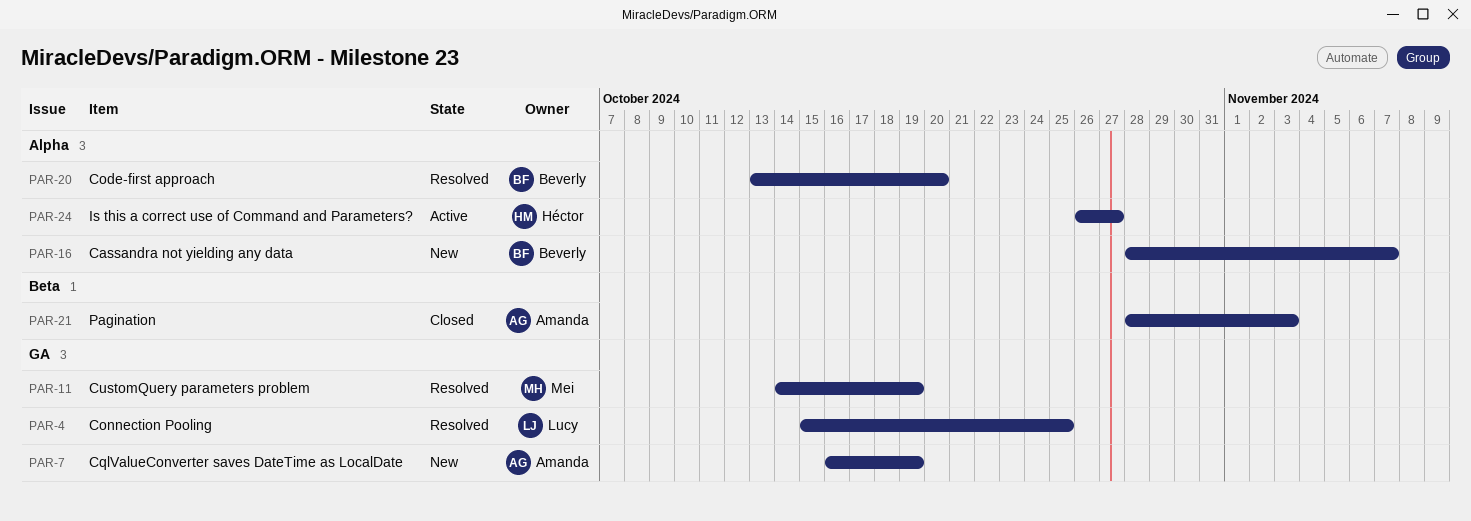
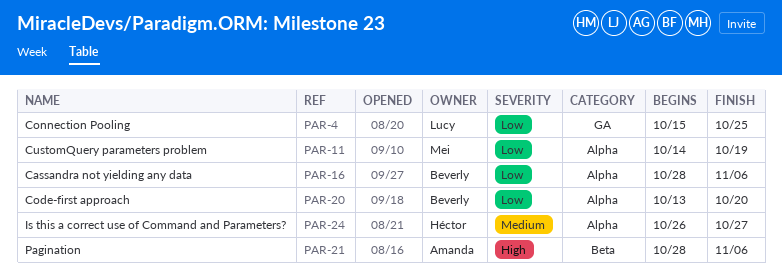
PAR-7: present -> none
PAR-11, label: GA -> Alpha
PAR-16, due: Nov 7 -> Nov 6
PAR-21, due: Nov 3 -> Nov 6

